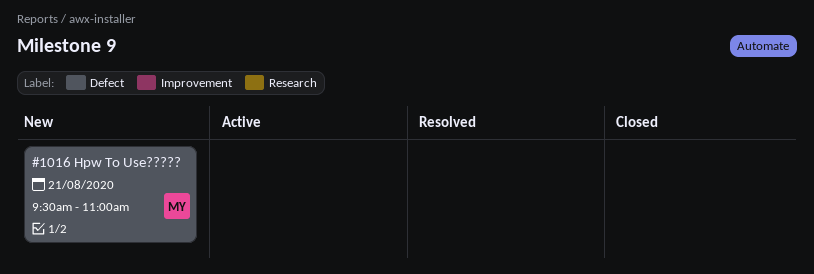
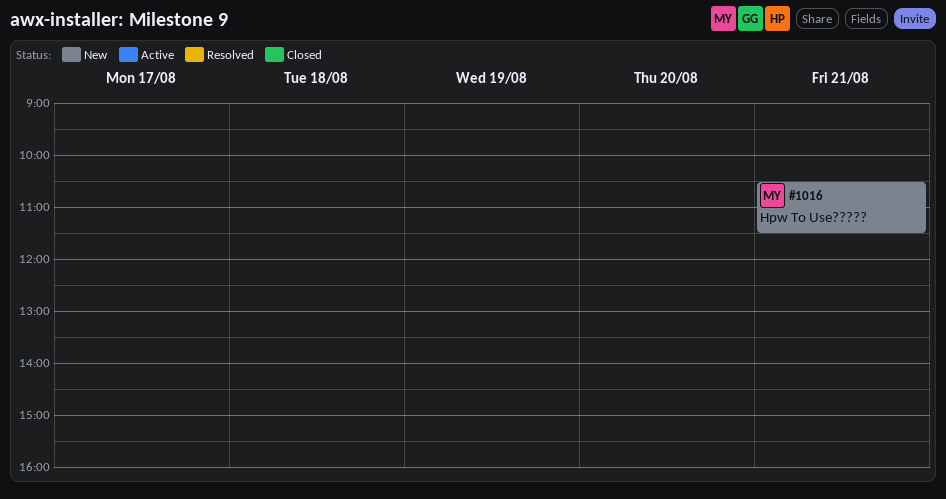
#1016, begins: 09:30 -> 10:30
#1016, ends: 11:00 -> 11:30

